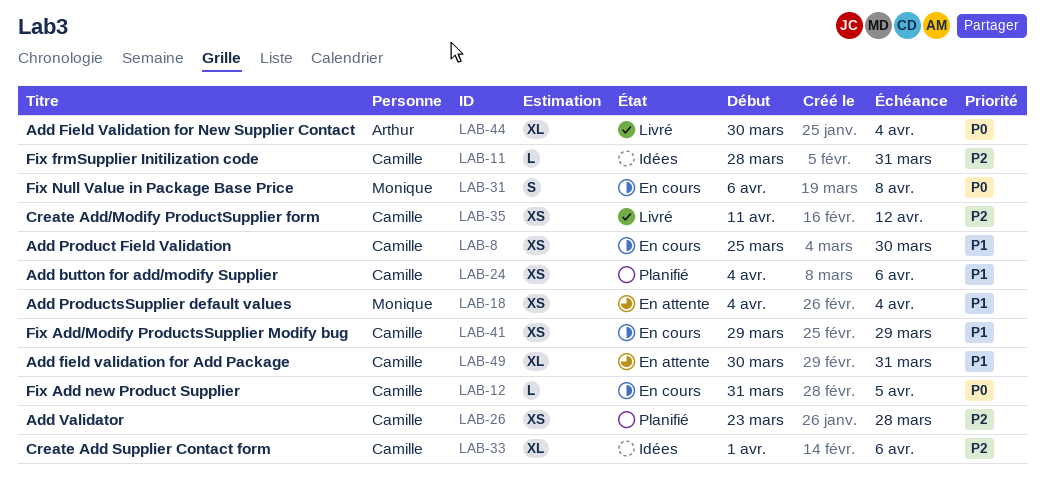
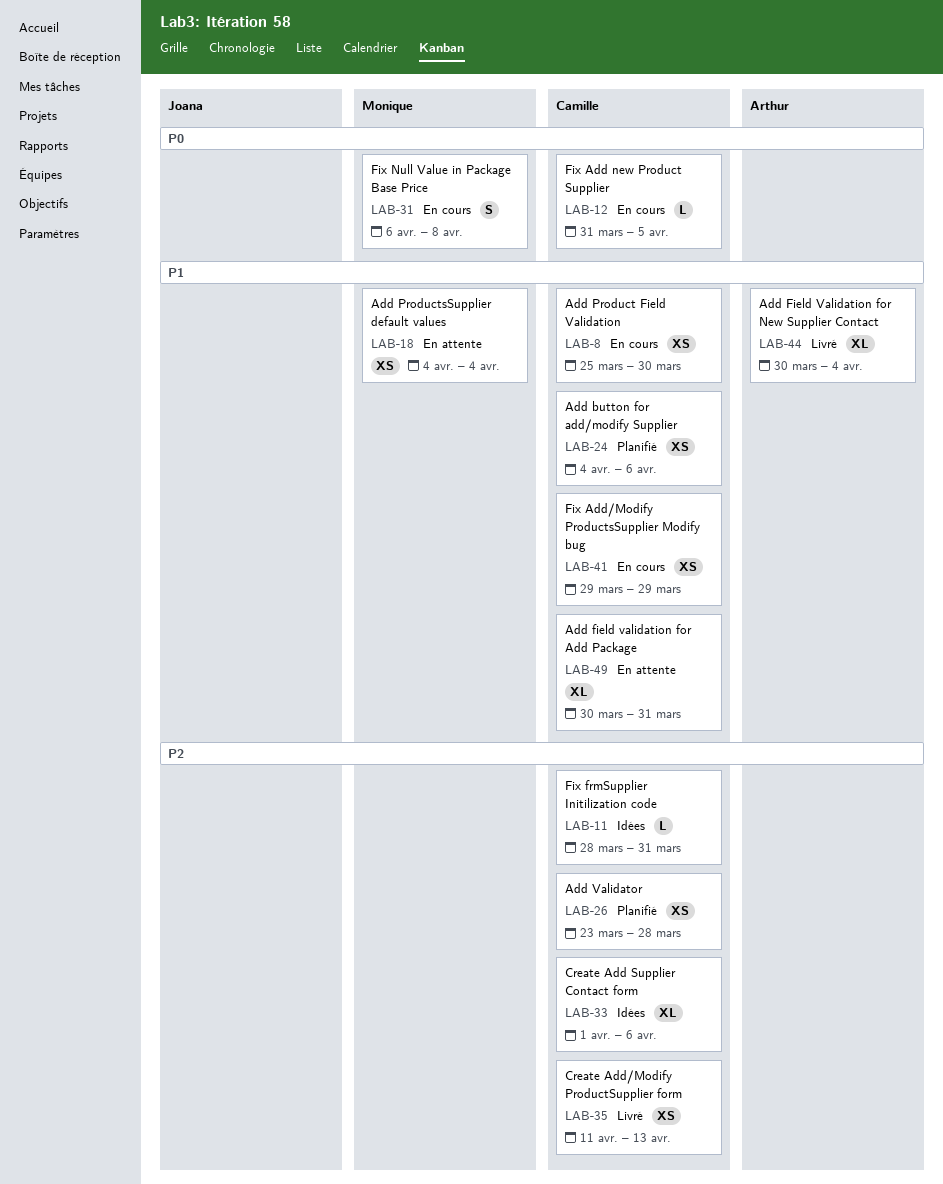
LAB-35, due: Apr 12 -> Apr 13
LAB-44, priority: P0 -> P1

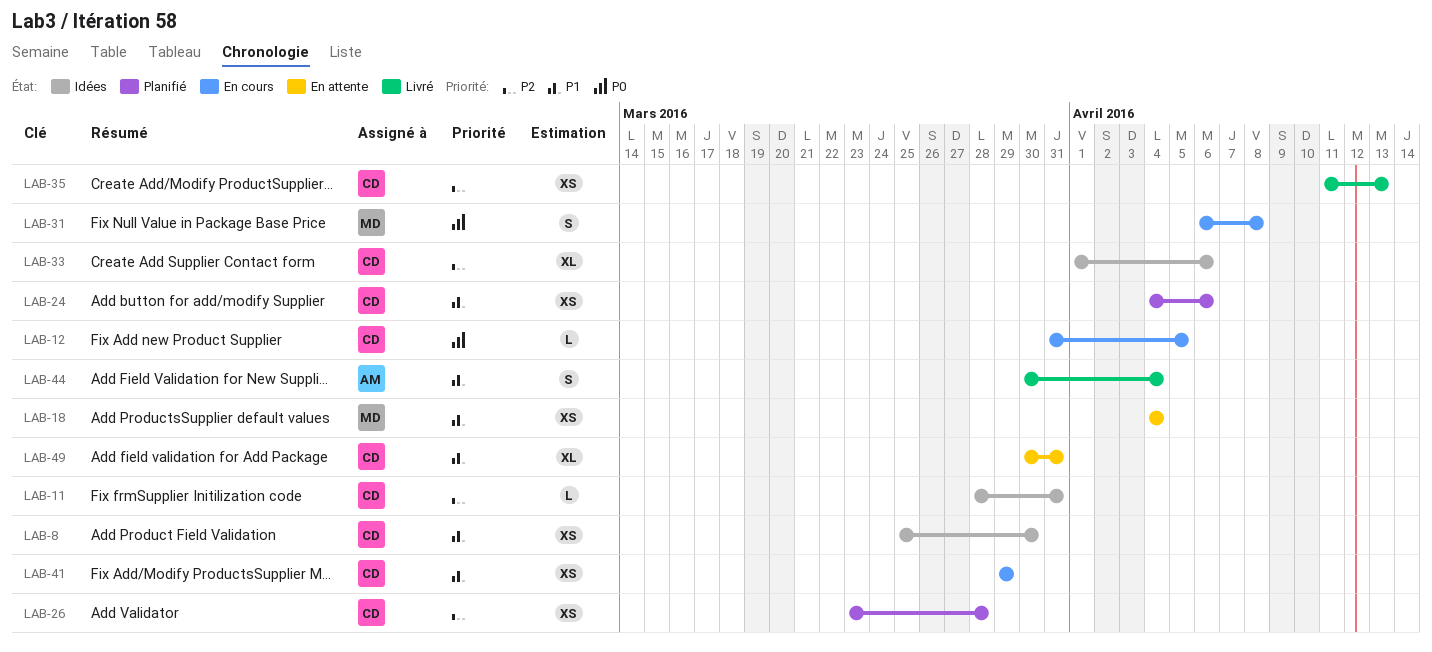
LAB-8, status: En cours -> Idées
LAB-44, estimate: XL -> S

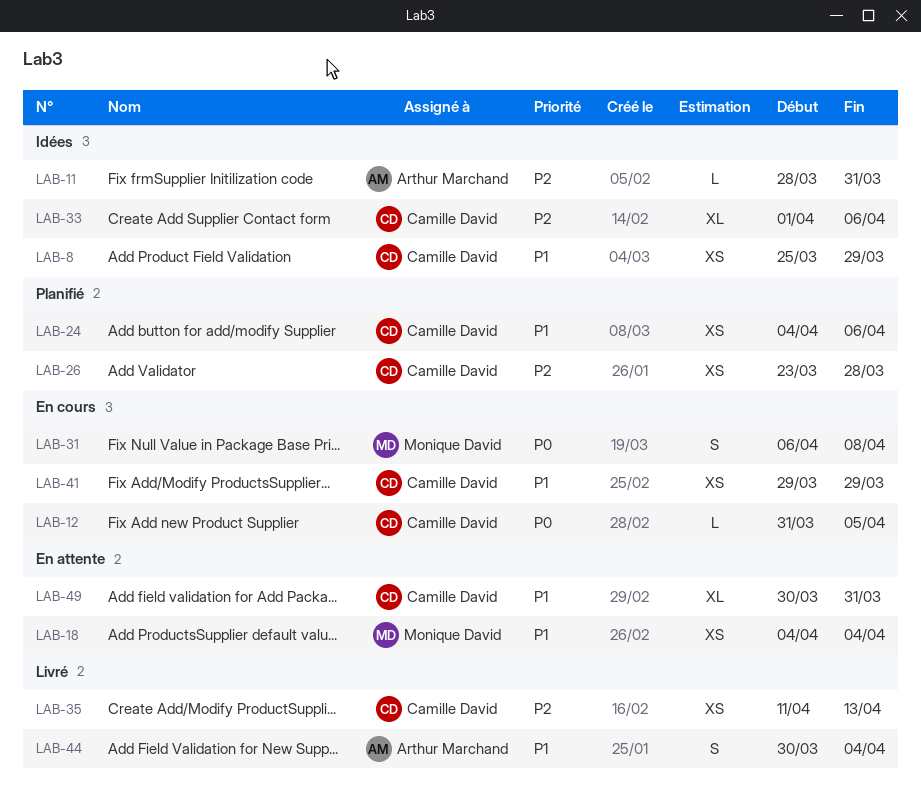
LAB-8, due: Mar 30 -> Mar 29
LAB-11, owner: Camille David -> Arthur Marchand

